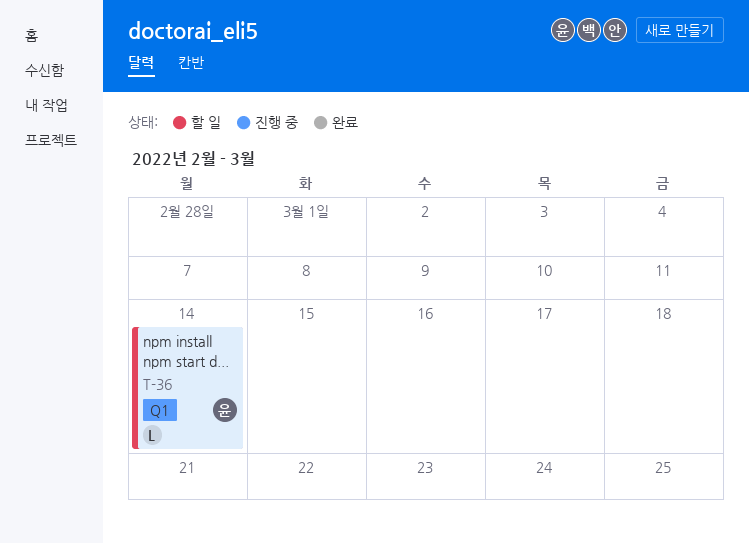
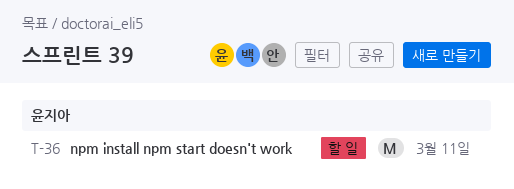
T-36, estimate: L -> M
T-36, due: Mar 14 -> Mar 11

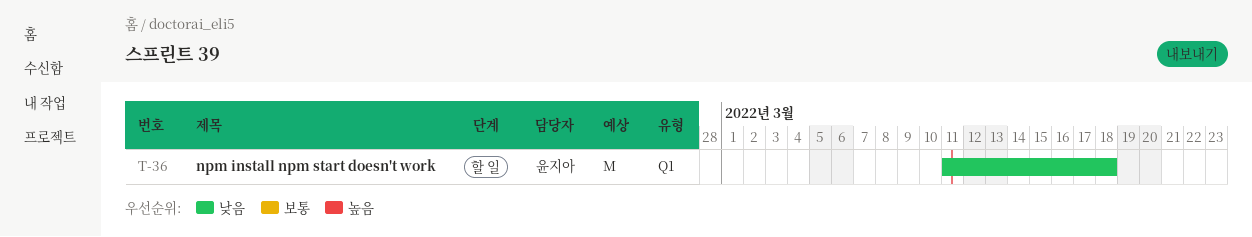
T-36, due: Mar 11 -> Mar 18

